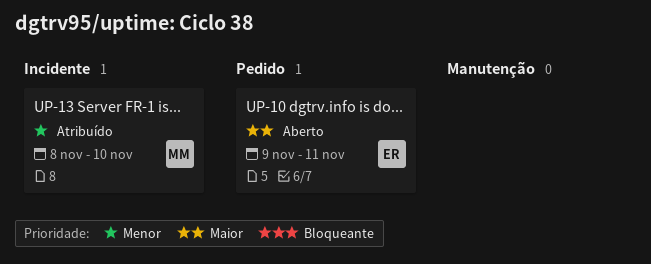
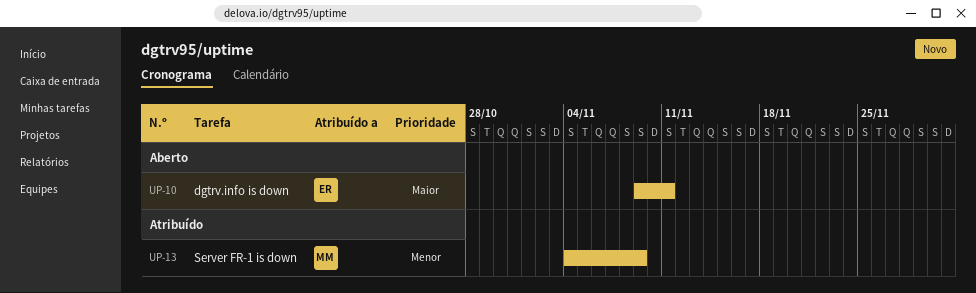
UP-13, start: Nov 8 -> Nov 4
UP-13, due: Nov 10 -> Nov 9

